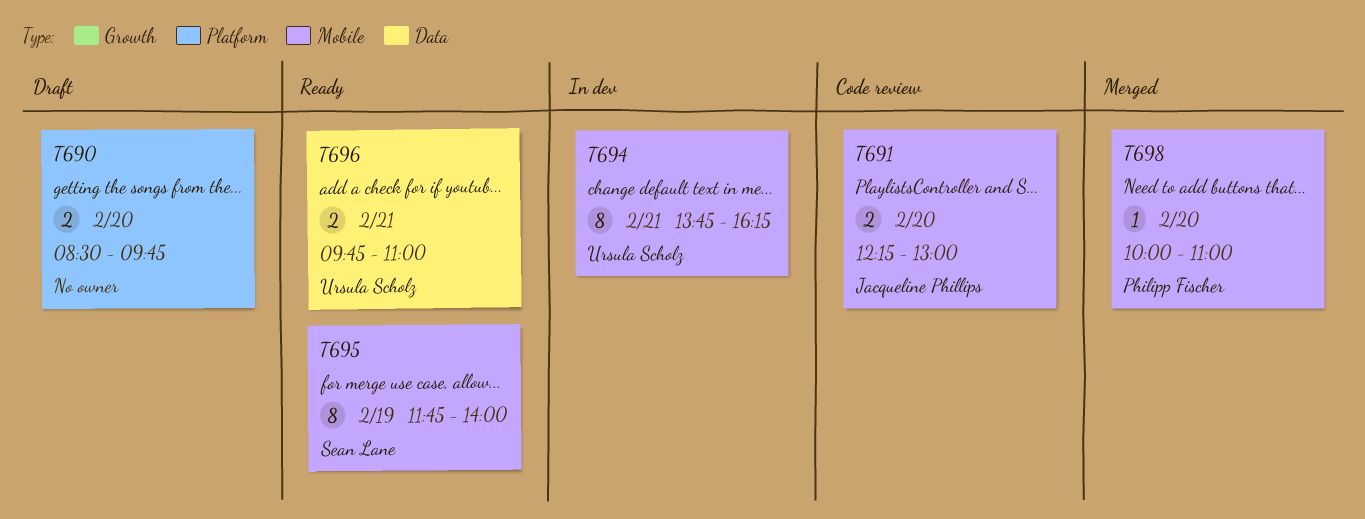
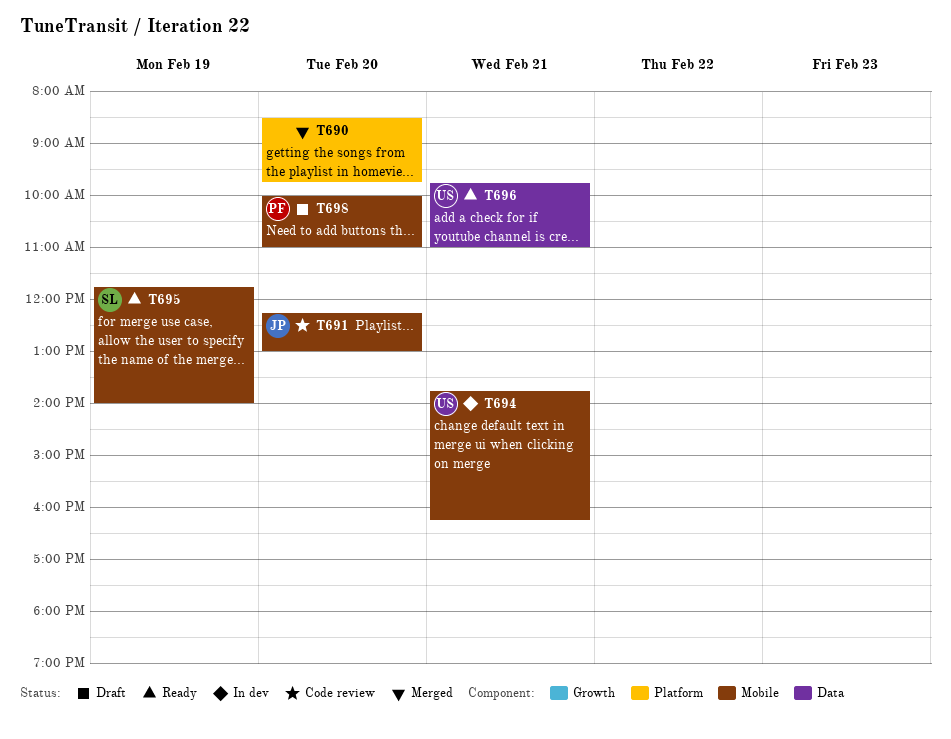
T690, status: Draft -> Merged
T698, status: Merged -> Draft

